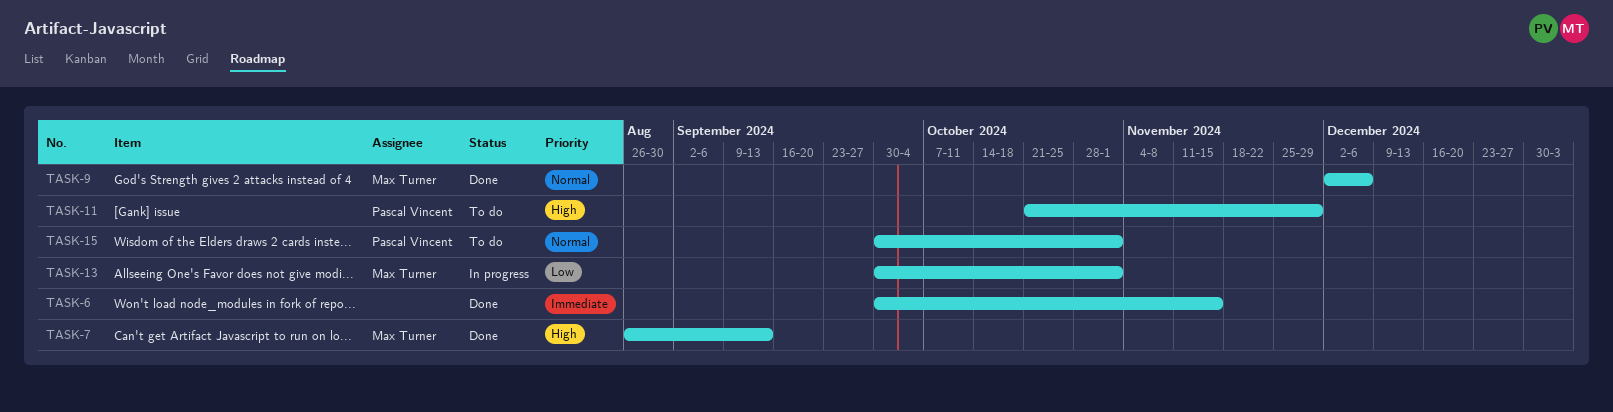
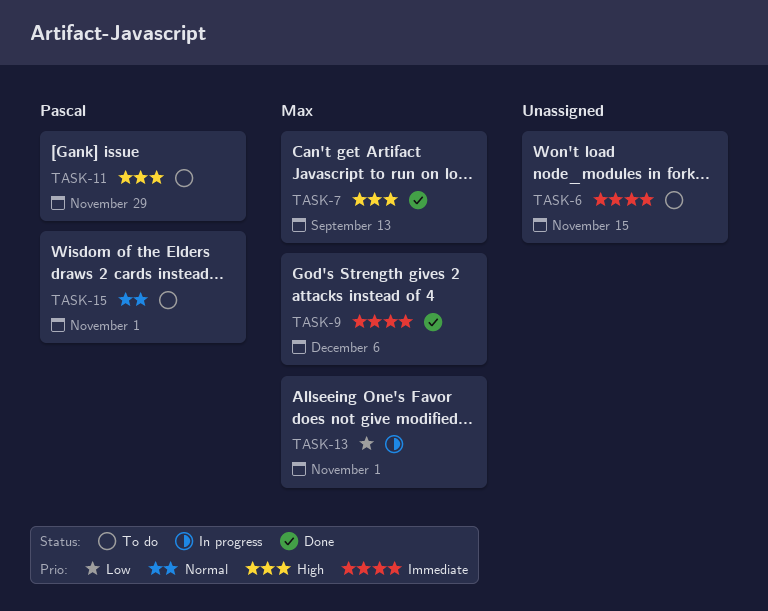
TASK-6, status: Done -> To do
TASK-9, priority: Normal -> Immediate

